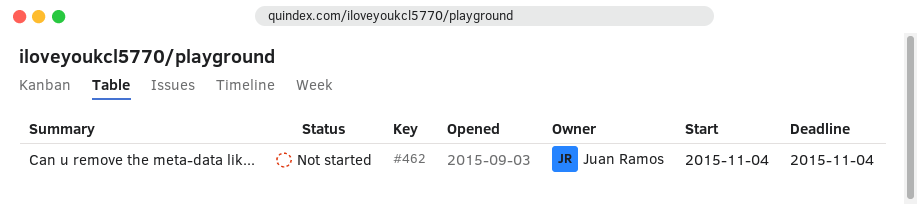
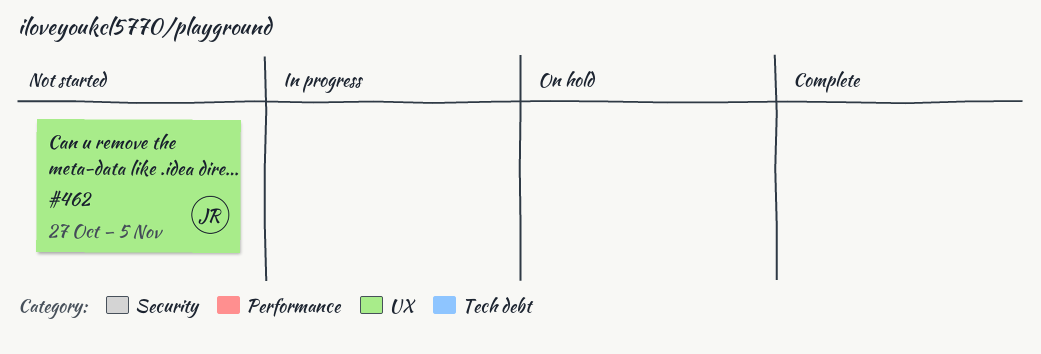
#462, start: Nov 4 -> Oct 27
#462, due: Nov 4 -> Nov 5

